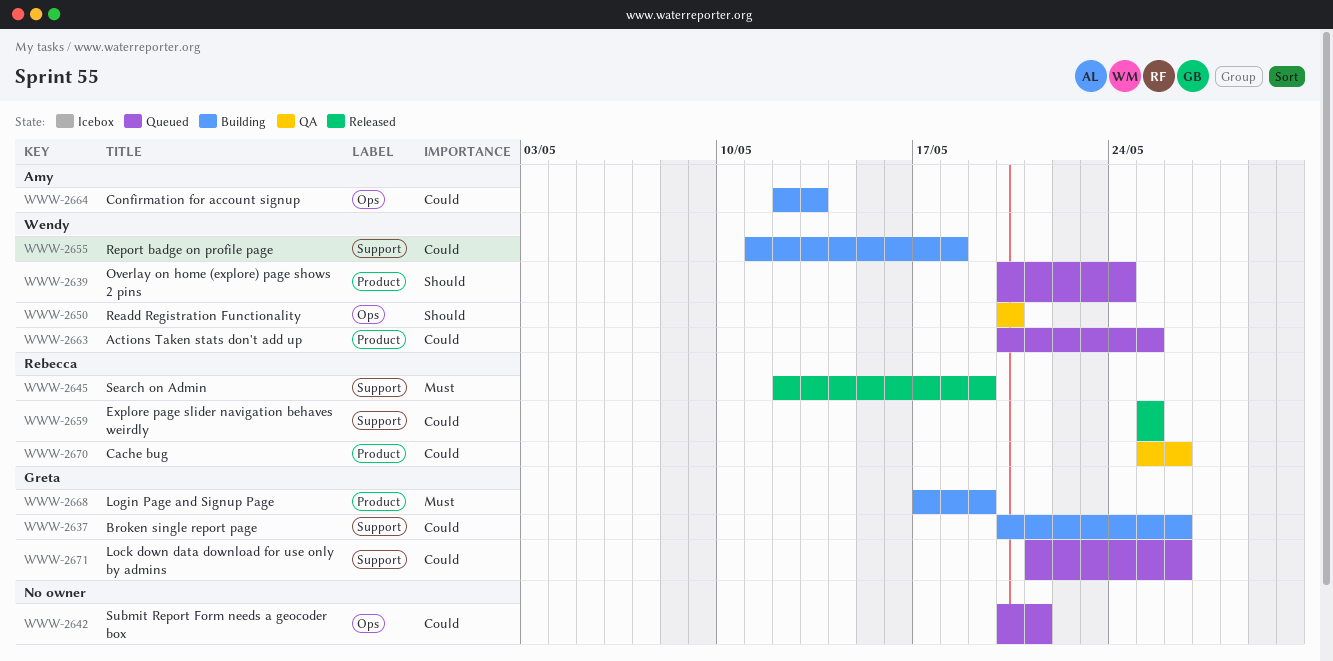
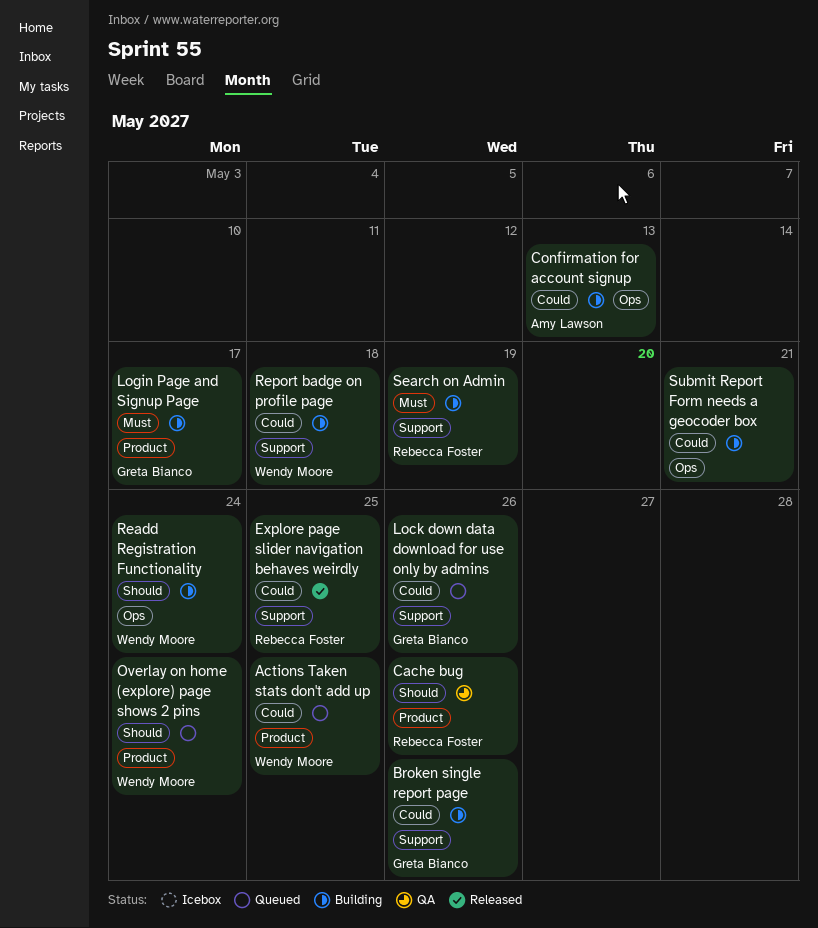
Cache bug, priority: Could -> Should
Login Page and Signup Page, due: May 19 -> May 17
Readd Registration Functionality, status: QA -> Building
Readd Registration Functionality, due: May 20 -> May 24
Search on Admin, status: Released -> Building
Submit Report Form needs a geocoder box, status: Queued -> Building

